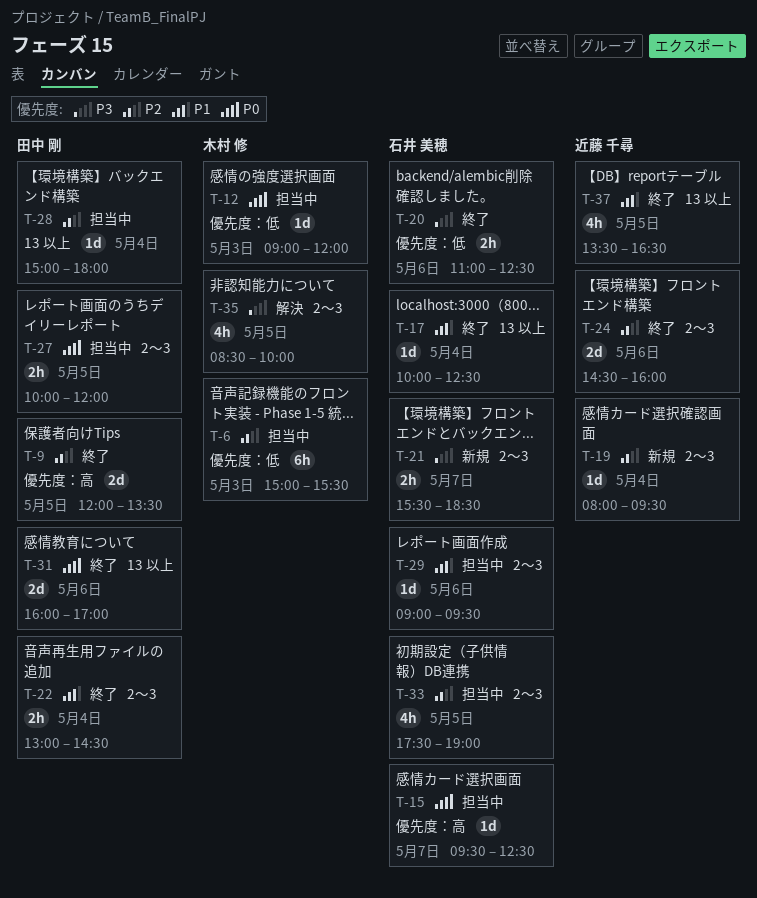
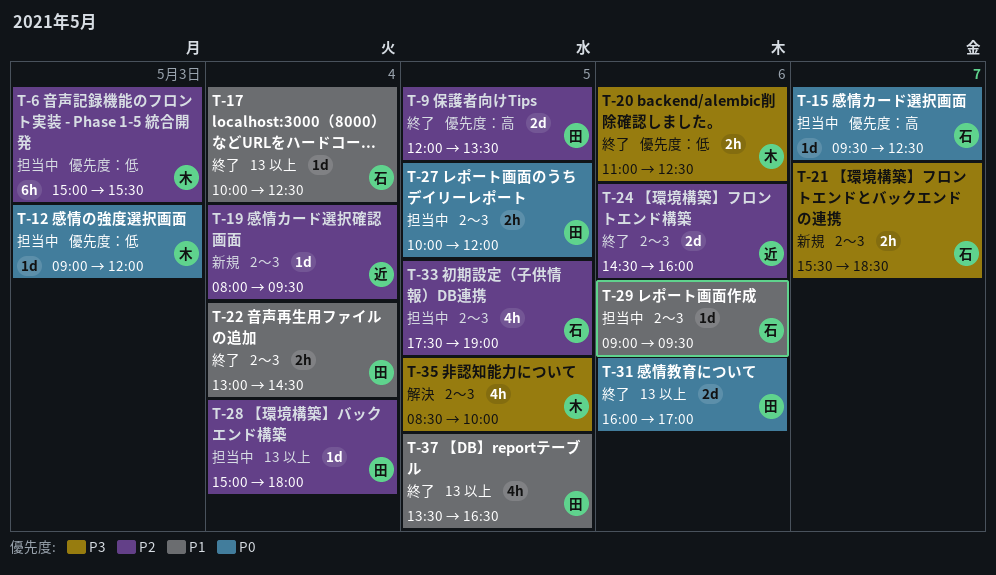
T-20, owner: 石井 美穂 -> 木村 修
T-37, owner: 近藤 千尋 -> 田中 剛

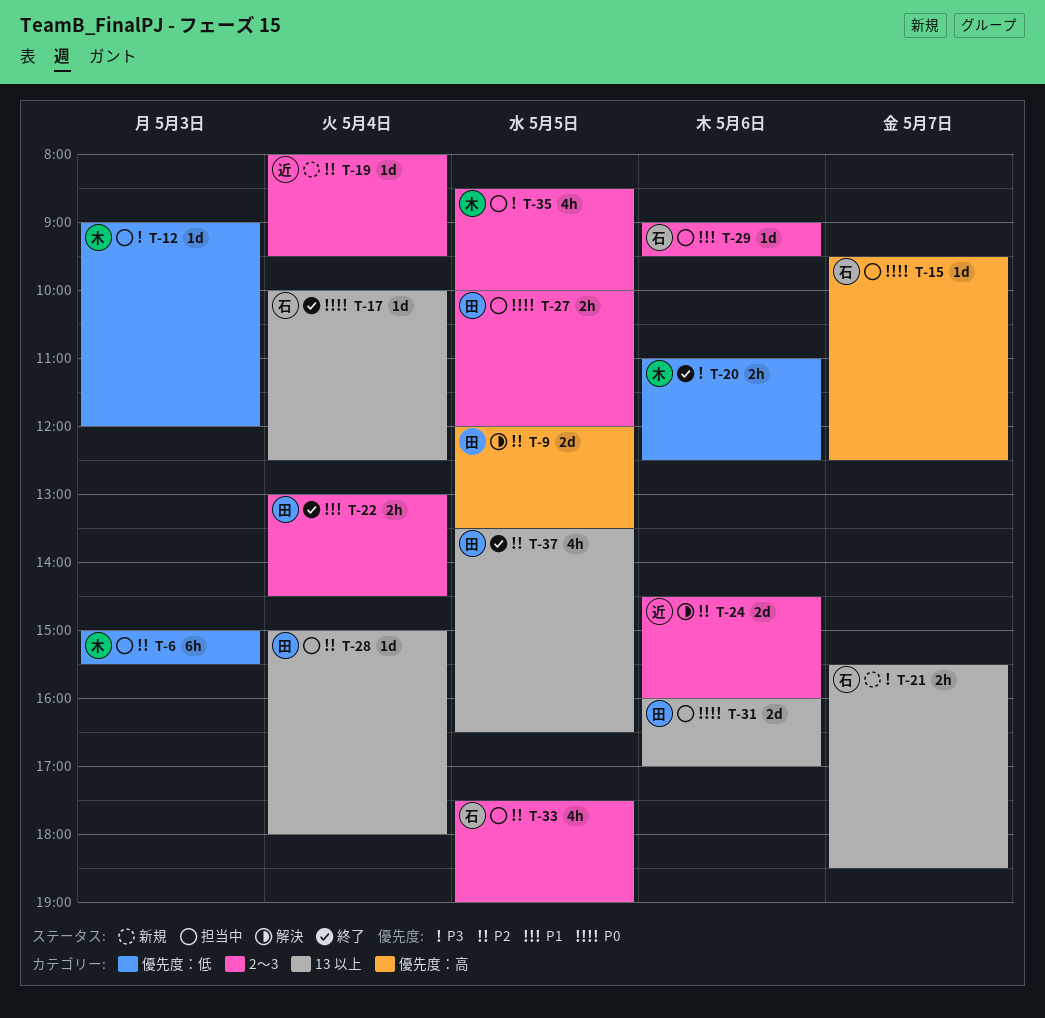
T-9, status: 終了 -> 解決
T-12, priority: P0 -> P3
T-17, priority: P1 -> P0
T-21, label: 2〜3 -> 13 以上
T-24, status: 終了 -> 解決
T-31, status: 終了 -> 担当中
T-35, status: 解決 -> 担当中
T-37, priority: P1 -> P2

